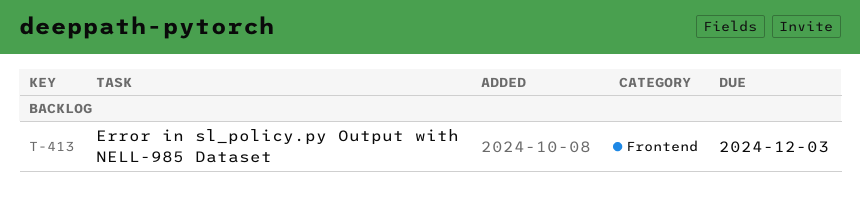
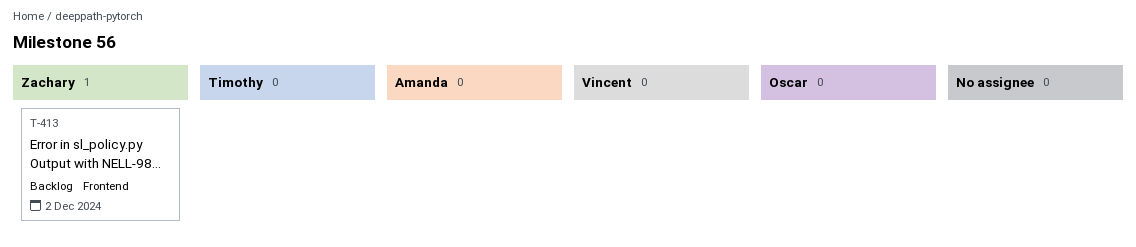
T-413, due: Dec 3 -> Dec 2

